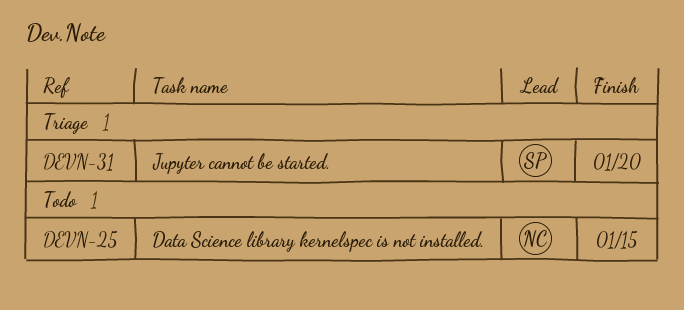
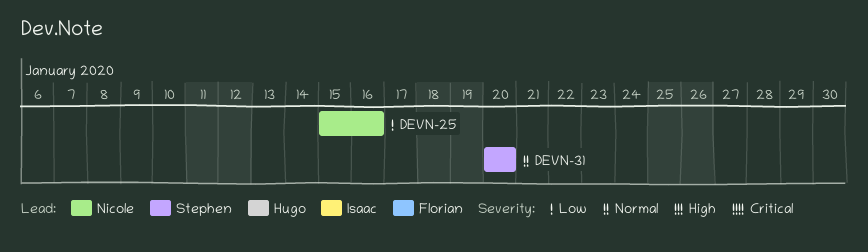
DEVN-25, due: Jan 15 -> Jan 16

